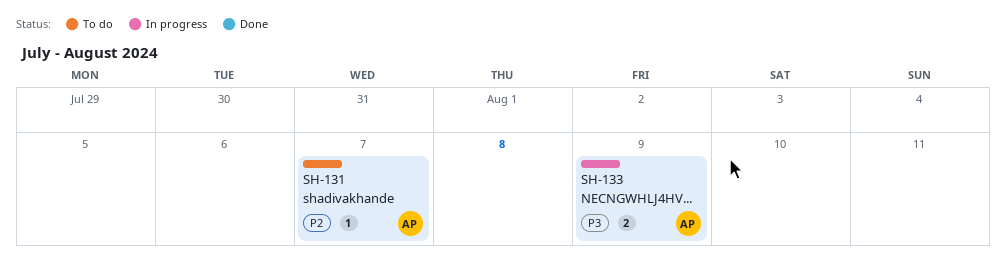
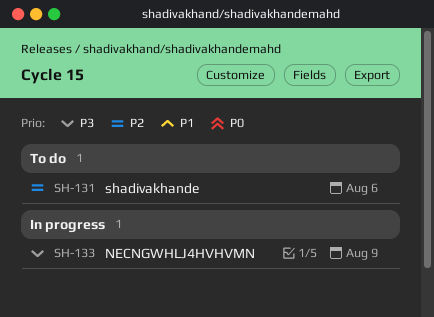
SH-131, due: Aug 7 -> Aug 6

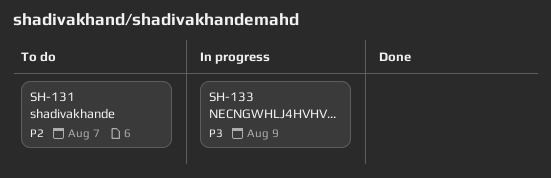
SH-131, due: Aug 6 -> Aug 7

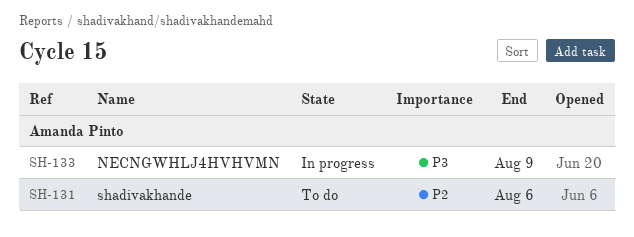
SH-131, due: Aug 7 -> Aug 6

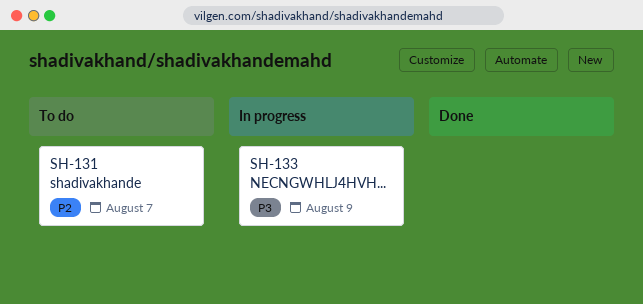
SH-131, due: Aug 6 -> Aug 7

